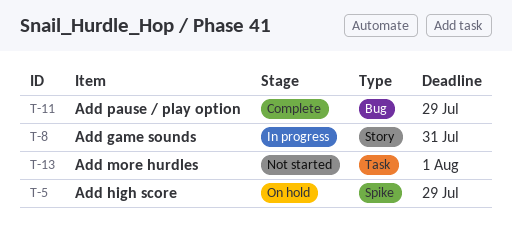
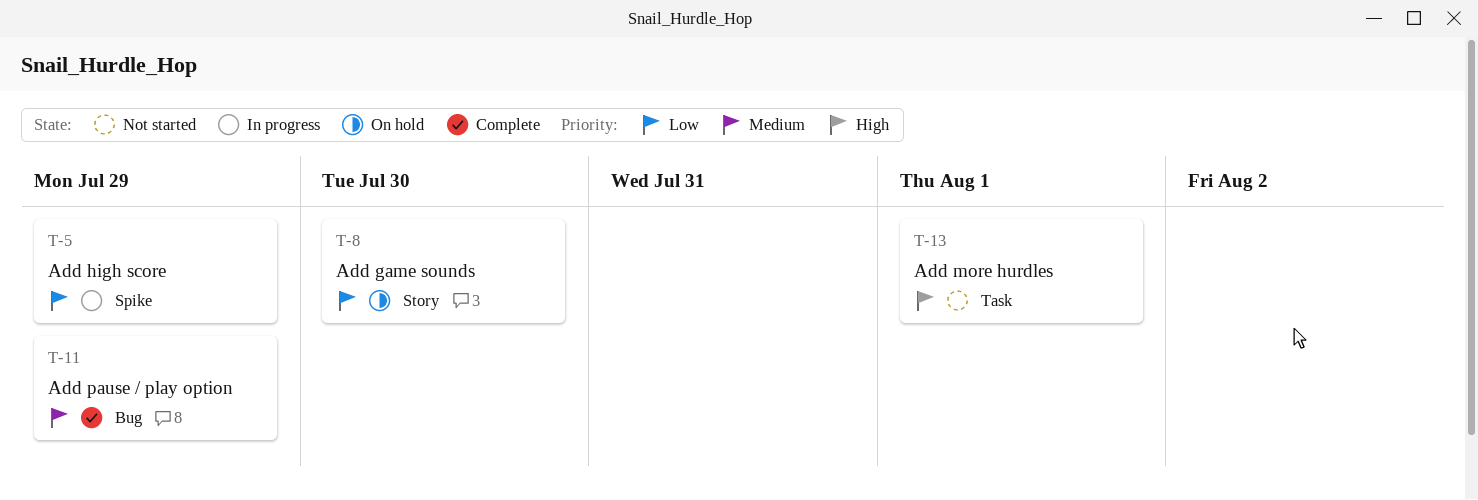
T-5, status: On hold -> In progress
T-8, status: In progress -> On hold
T-8, due: Jul 31 -> Jul 30

